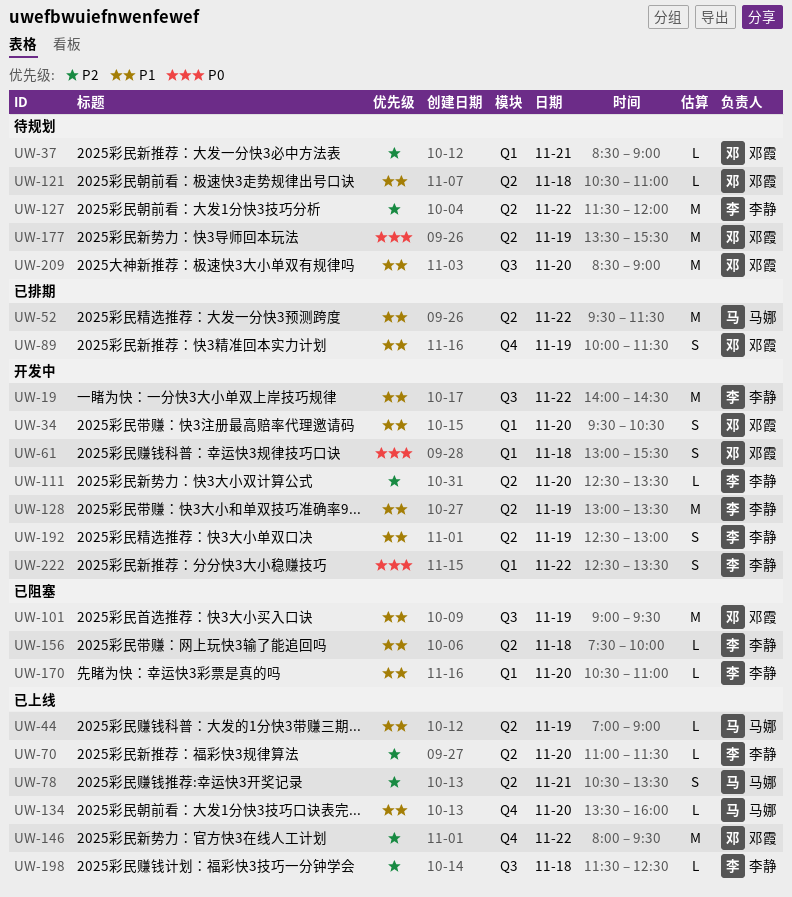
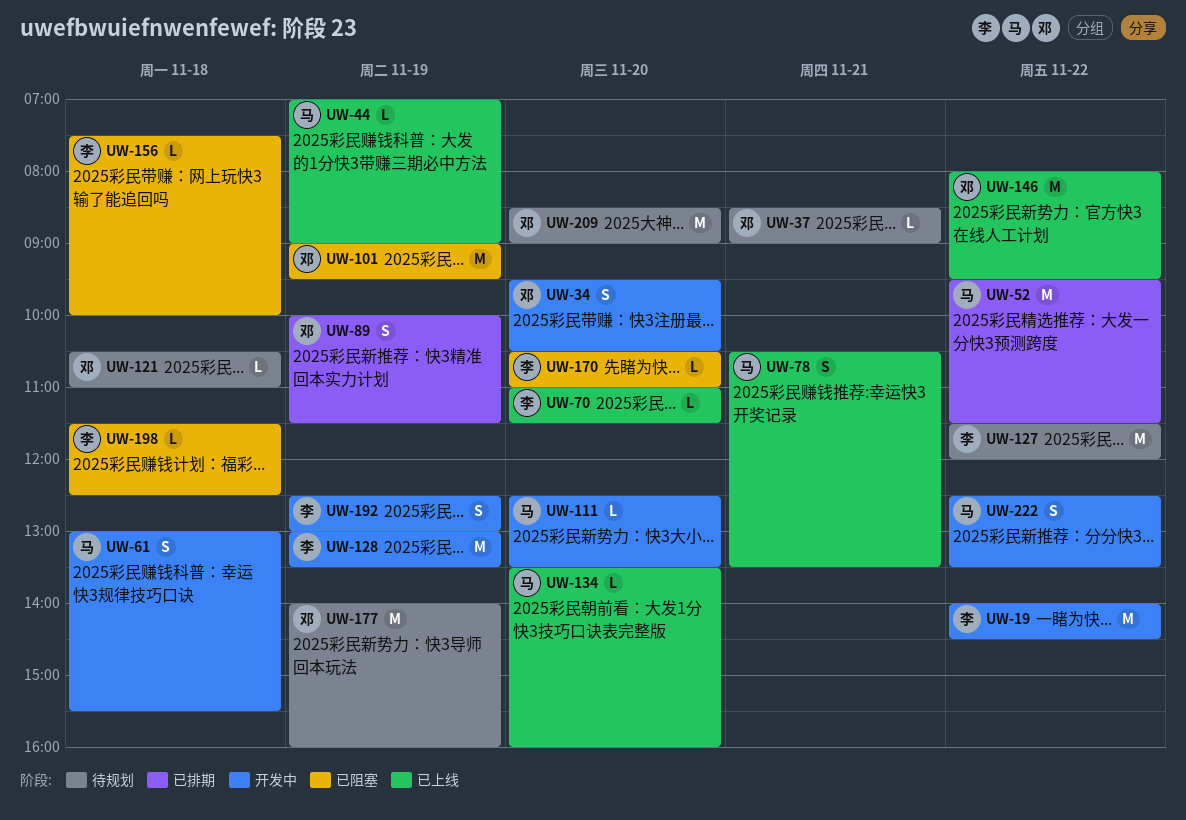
UW-61, owner: 邓霞 -> 马娜
UW-111, owner: 李静 -> 马娜
UW-177, begins: 13:30 -> 14:00
UW-177, ends: 15:30 -> 16:00
UW-198, status: 已上线 -> 已阻塞
UW-222, owner: 李静 -> 马娜

